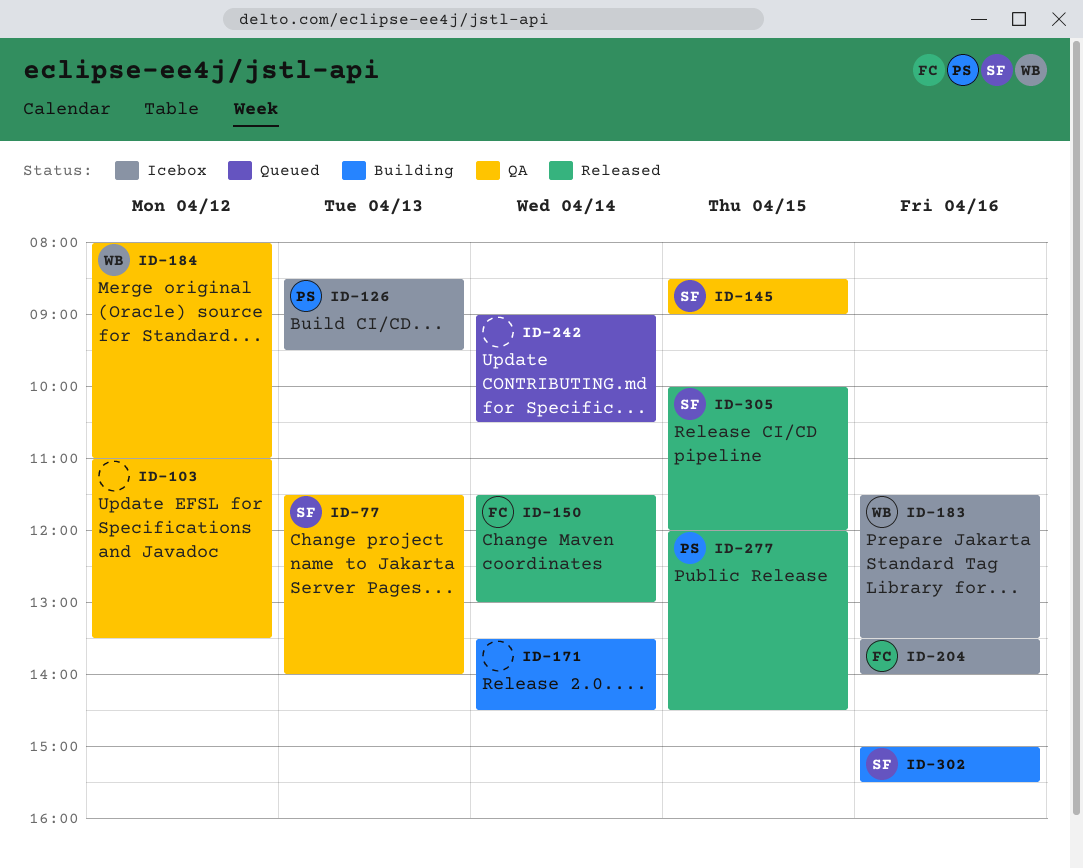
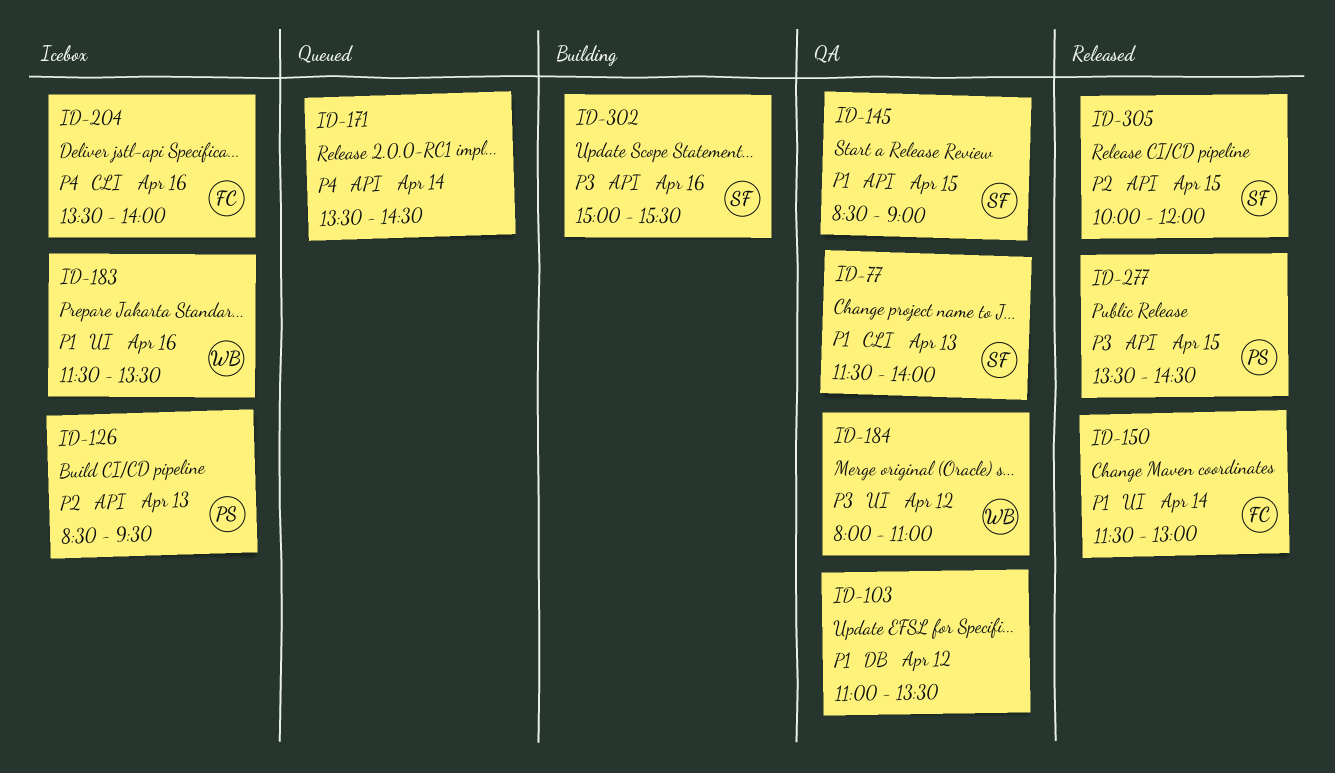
ID-171, status: Building -> Queued
ID-242: present -> none
ID-277, begins: 12:00 -> 13:30

